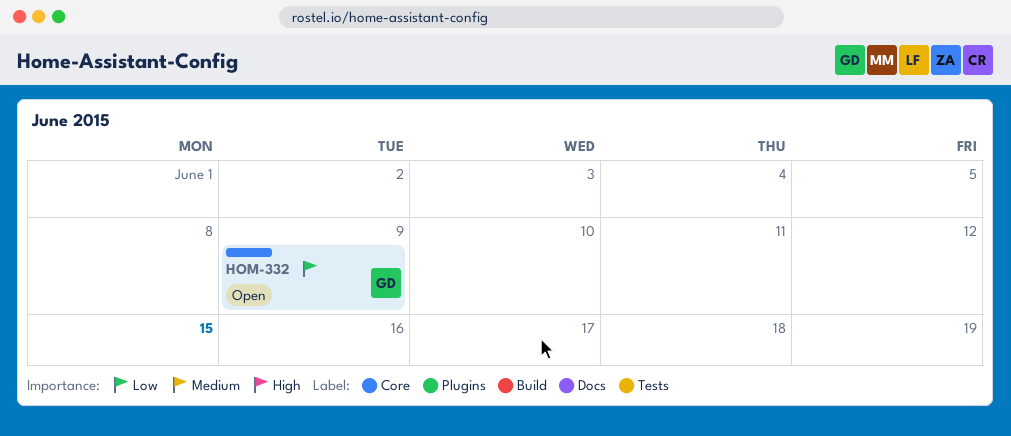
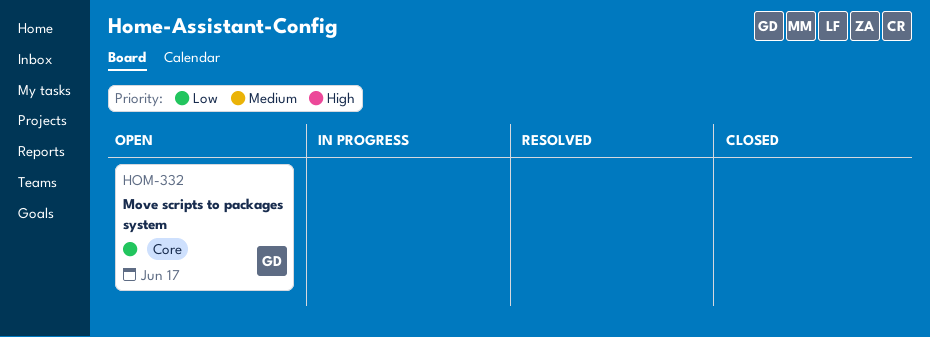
HOM-332, due: Jun 9 -> Jun 17

